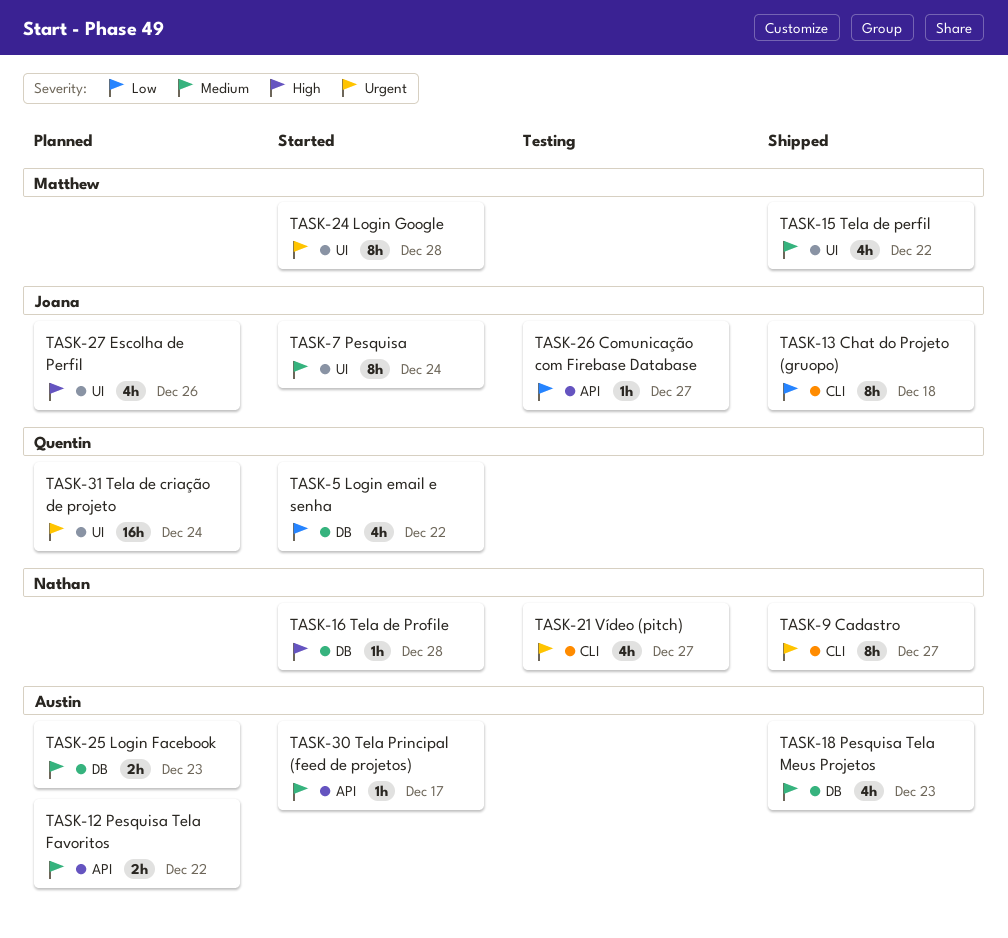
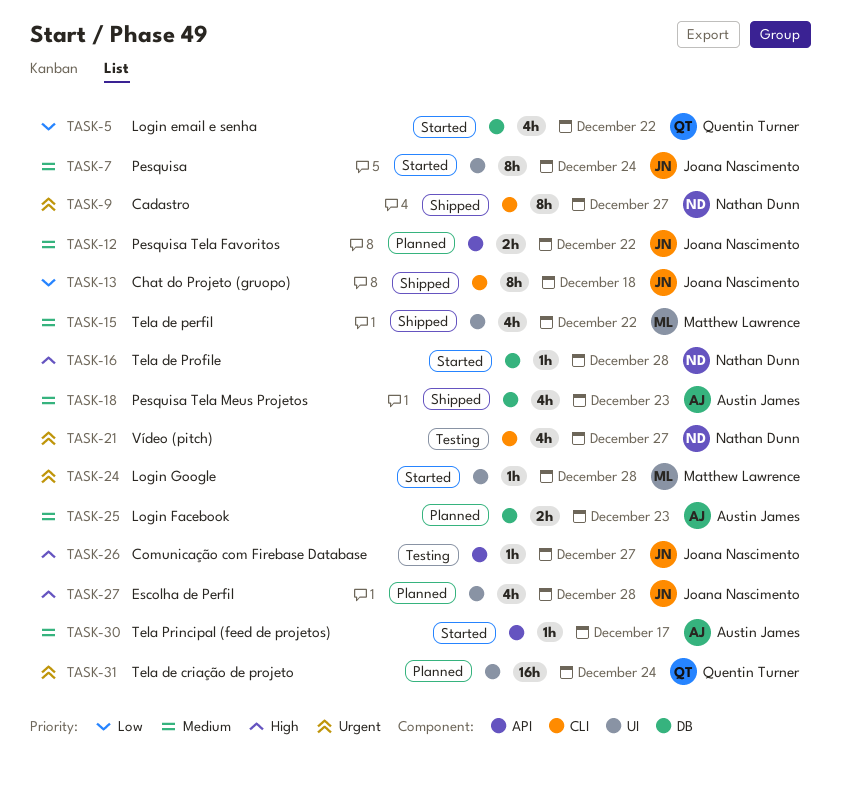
TASK-12, owner: Austin James -> Joana Nascimento
TASK-24, estimate: 8h -> 1h
TASK-26, priority: Low -> High
TASK-27, due: Dec 26 -> Dec 28

